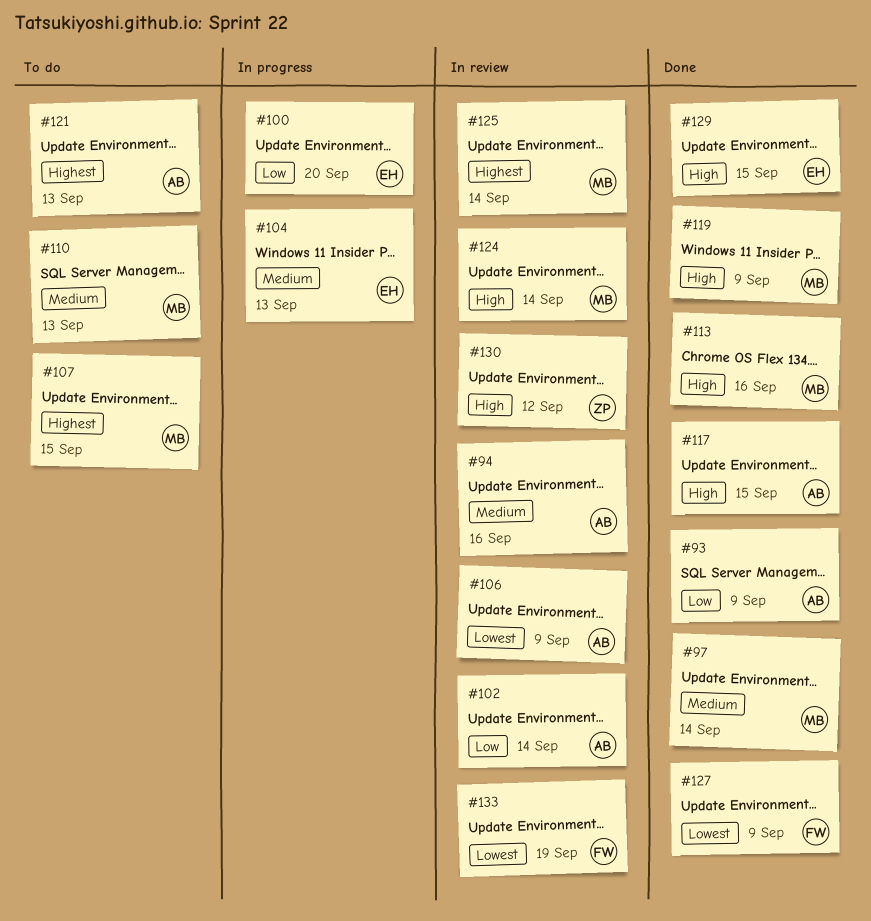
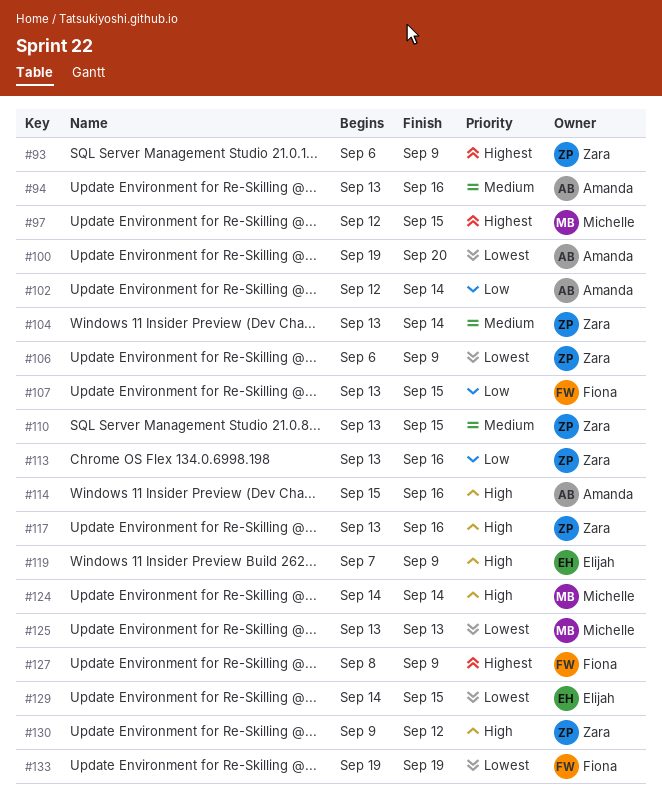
#93, owner: Amanda -> Zara
#93, priority: Low -> Highest
#97, priority: Medium -> Highest
#97, due: Sep 14 -> Sep 15
#100, owner: Elijah -> Amanda
#100, priority: Low -> Lowest
#104, owner: Elijah -> Zara
#104, due: Sep 13 -> Sep 14
#106, owner: Amanda -> Zara
#107, owner: Michelle -> Fiona
#107, priority: Highest -> Low
#110, owner: Michelle -> Zara
#110, due: Sep 13 -> Sep 15
#113, owner: Michelle -> Zara
#113, priority: High -> Low
#114: none -> present
#117, owner: Amanda -> Zara
#117, due: Sep 15 -> Sep 16
#119, owner: Michelle -> Elijah
#121: present -> none
#125, priority: Highest -> Lowest
#125, due: Sep 14 -> Sep 13
#127, priority: Lowest -> Highest
#129, priority: High -> Lowest

